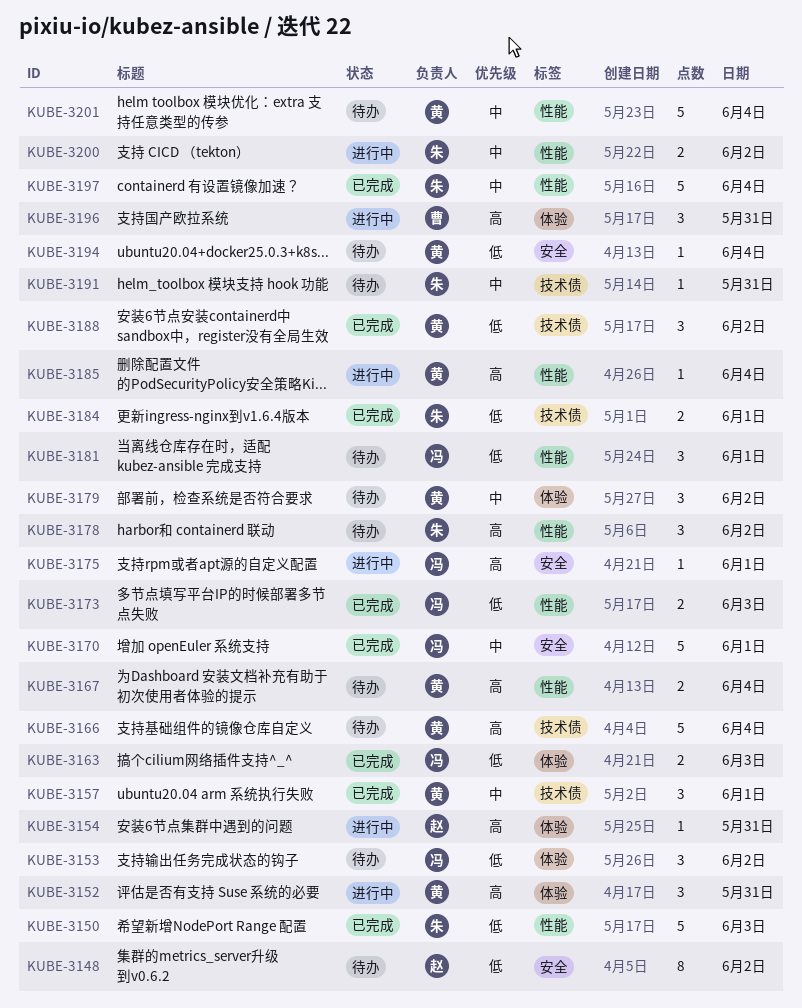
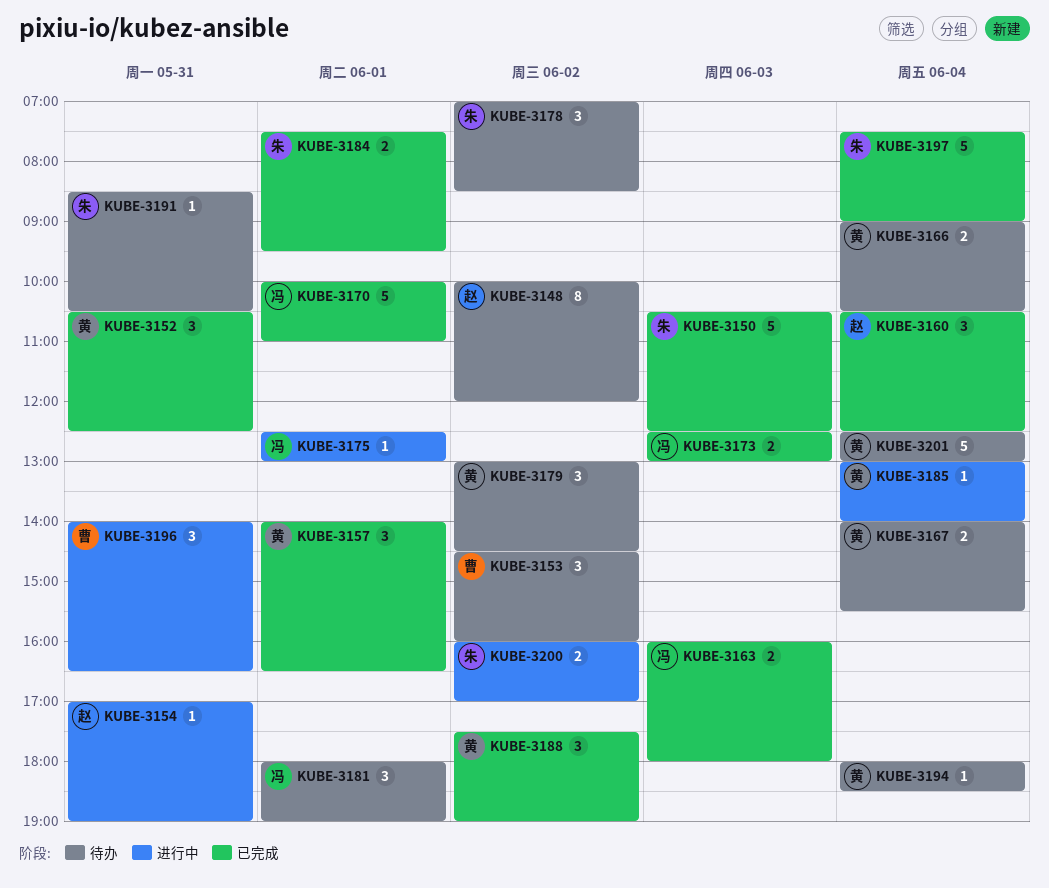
KUBE-3152, status: 进行中 -> 已完成
KUBE-3153, owner: 冯 -> 曹
KUBE-3160: none -> present
KUBE-3166, estimate: 5 -> 2

